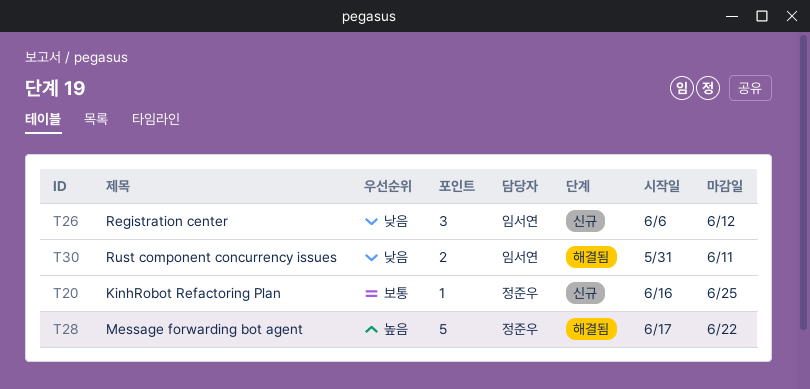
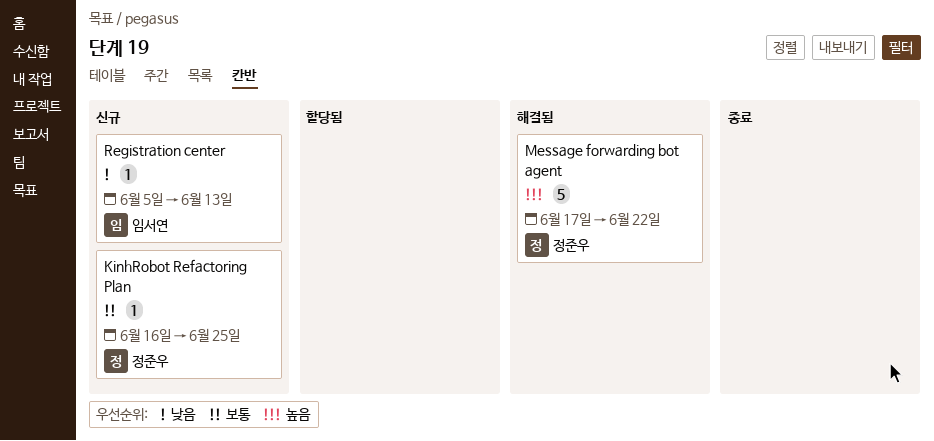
Registration center, estimate: 3 -> 1
Registration center, start: Jun 6 -> Jun 5
Registration center, due: Jun 12 -> Jun 13
Rust component concurrency issues: present -> none

